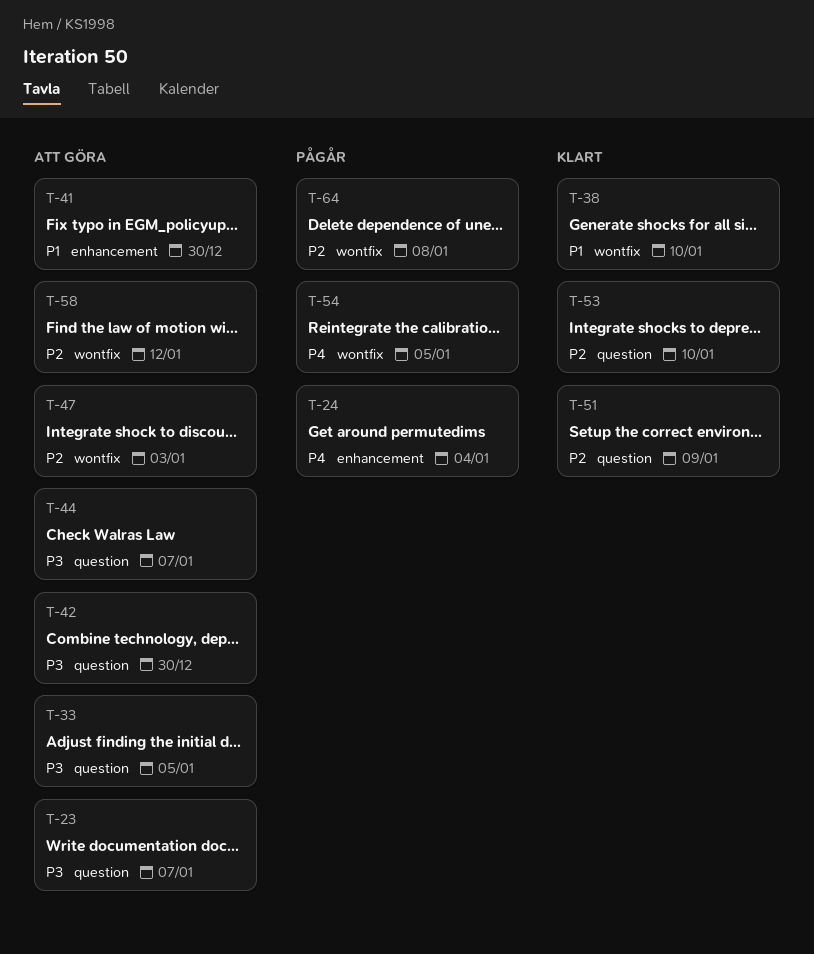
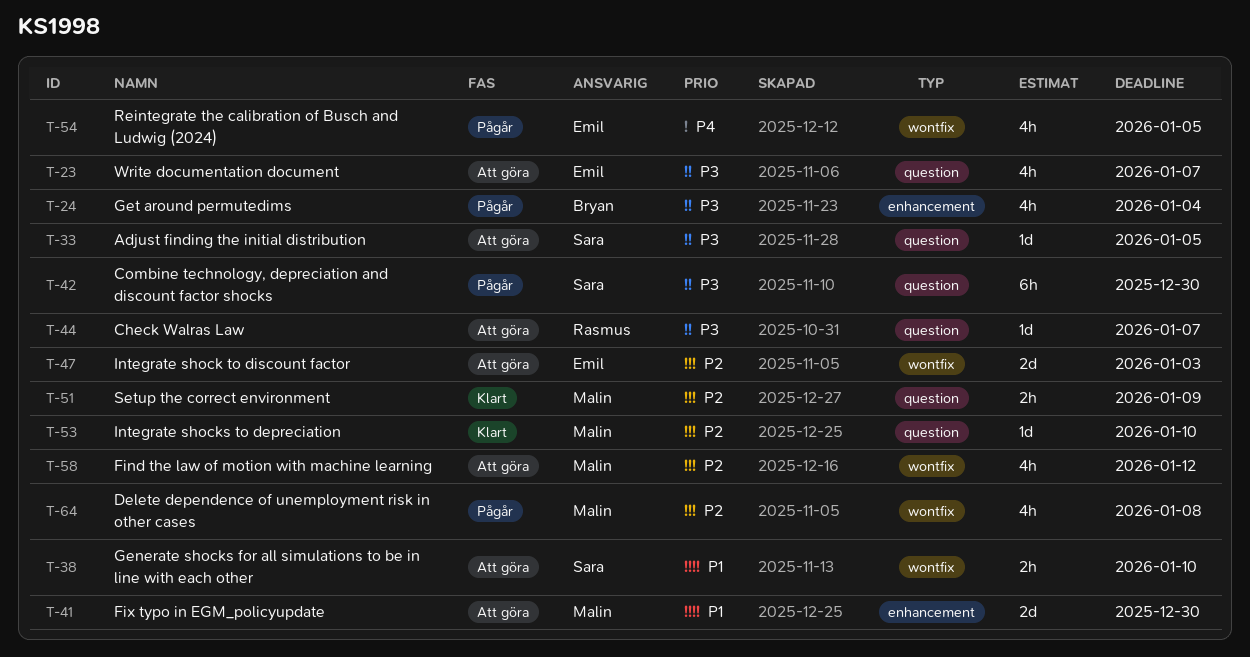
T-24, priority: P4 -> P3
T-38, status: Klart -> Att göra
T-42, status: Att göra -> Pågår

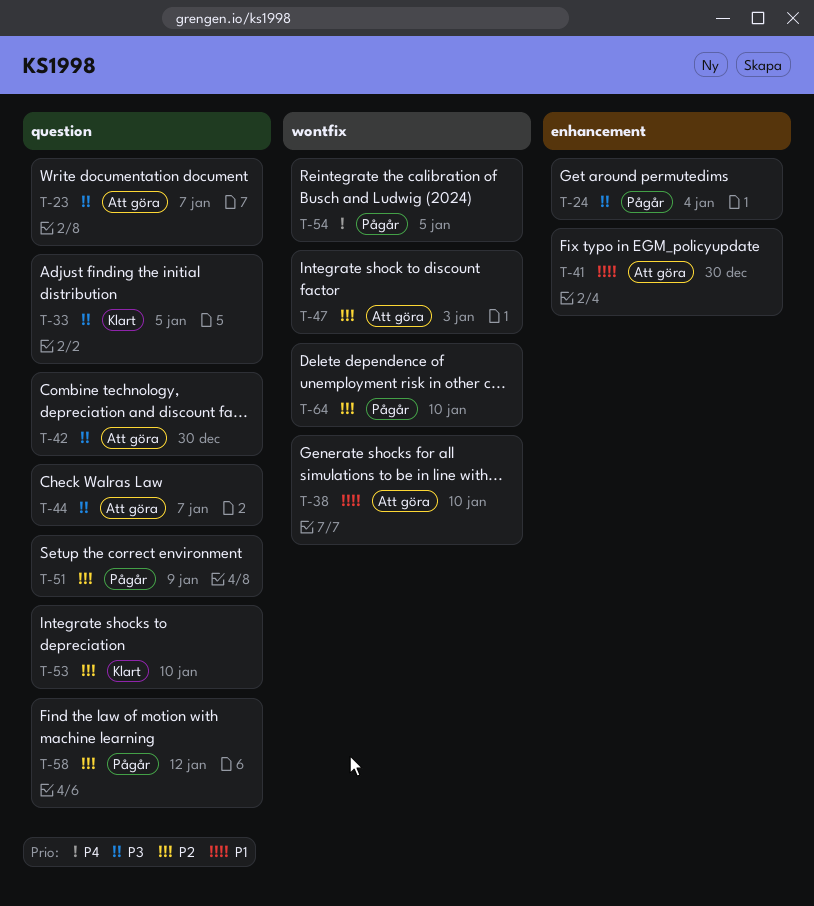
T-33, status: Att göra -> Klart
T-42, status: Pågår -> Att göra
T-51, status: Klart -> Pågår
T-58, status: Att göra -> Pågår
T-58, label: wontfix -> question
T-64, due: Jan 8 -> Jan 10

